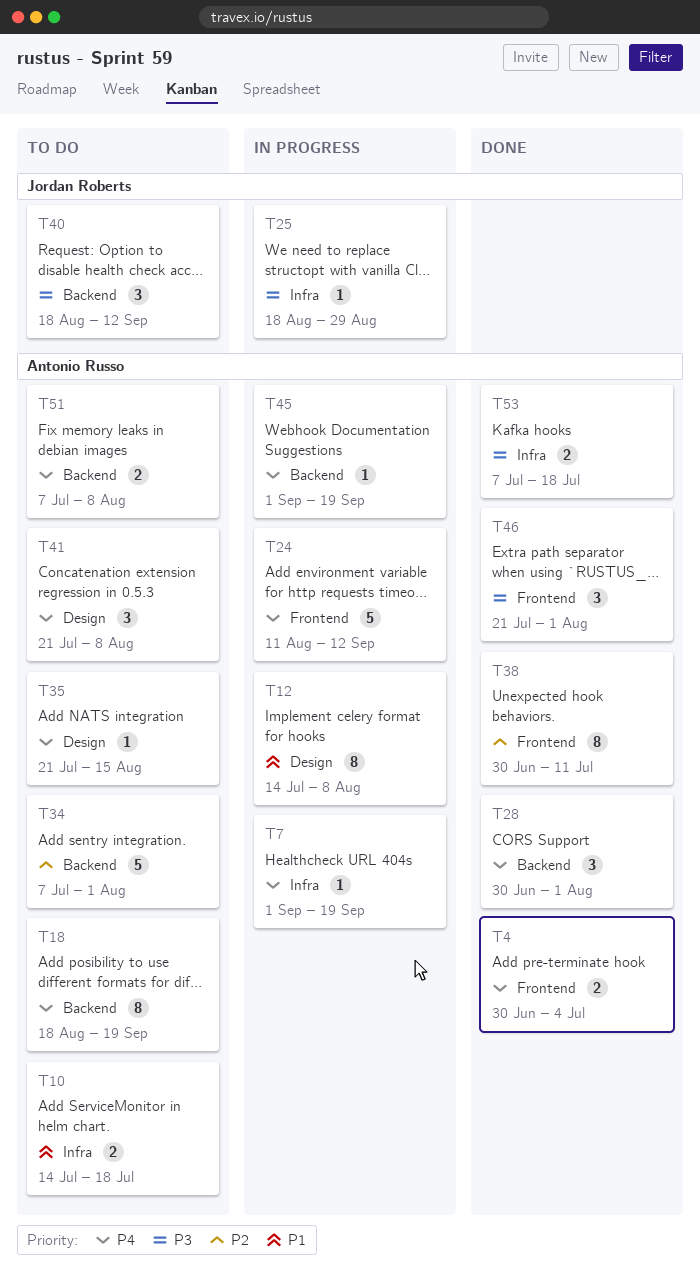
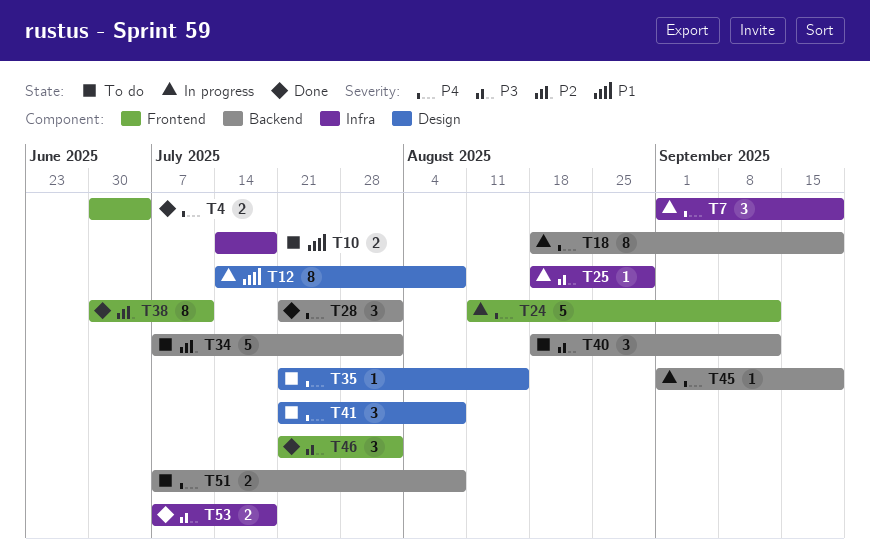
T7, estimate: 1 -> 3
T18, status: To do -> In progress
T28, start: Jun 30 -> Jul 21

